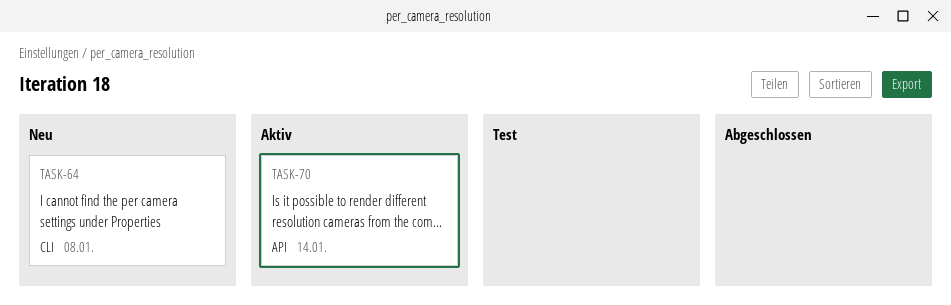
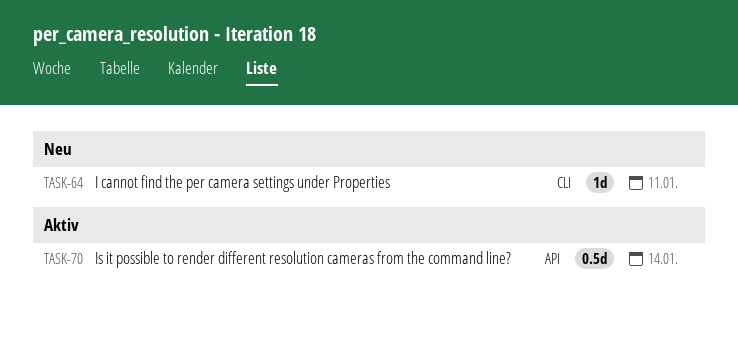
TASK-64, due: Jan 8 -> Jan 11

